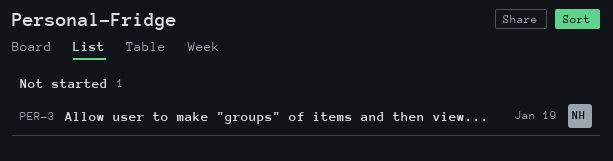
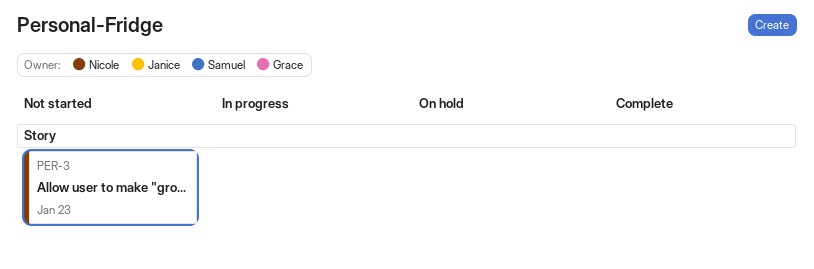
PER-3, due: Jan 19 -> Jan 23

